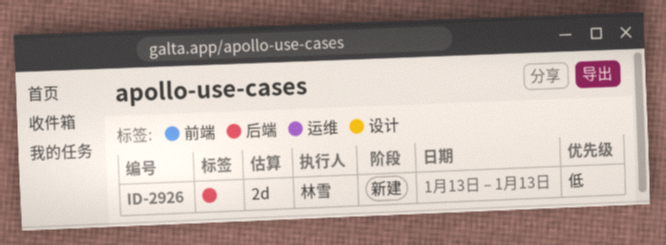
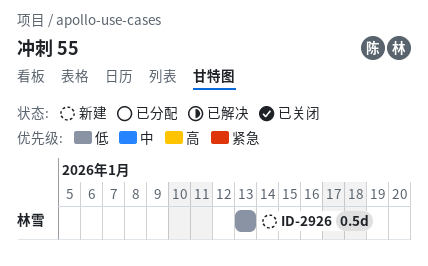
ID-2926, estimate: 2d -> 0.5d

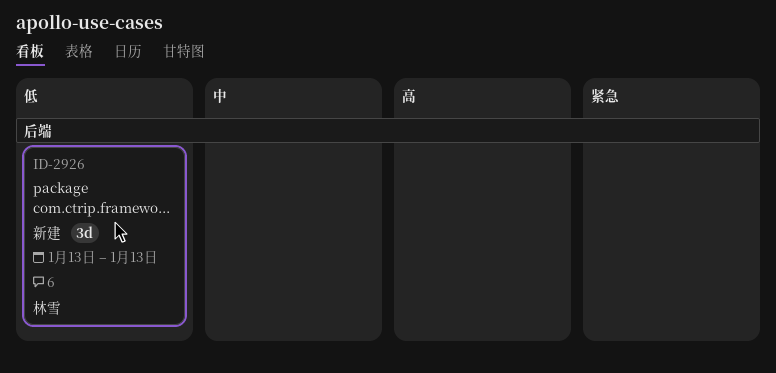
ID-2926, estimate: 0.5d -> 3d

